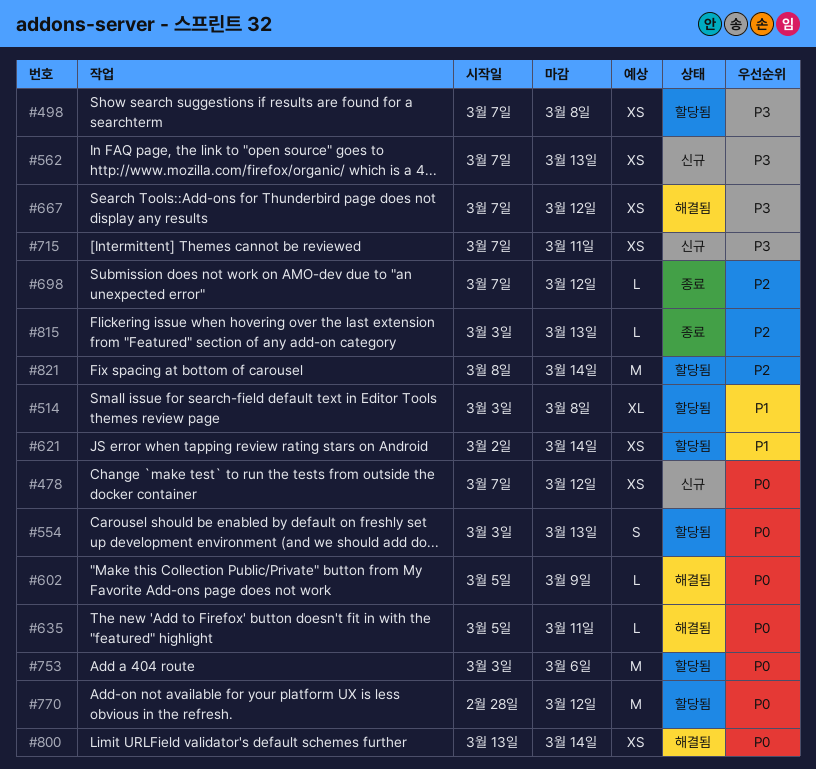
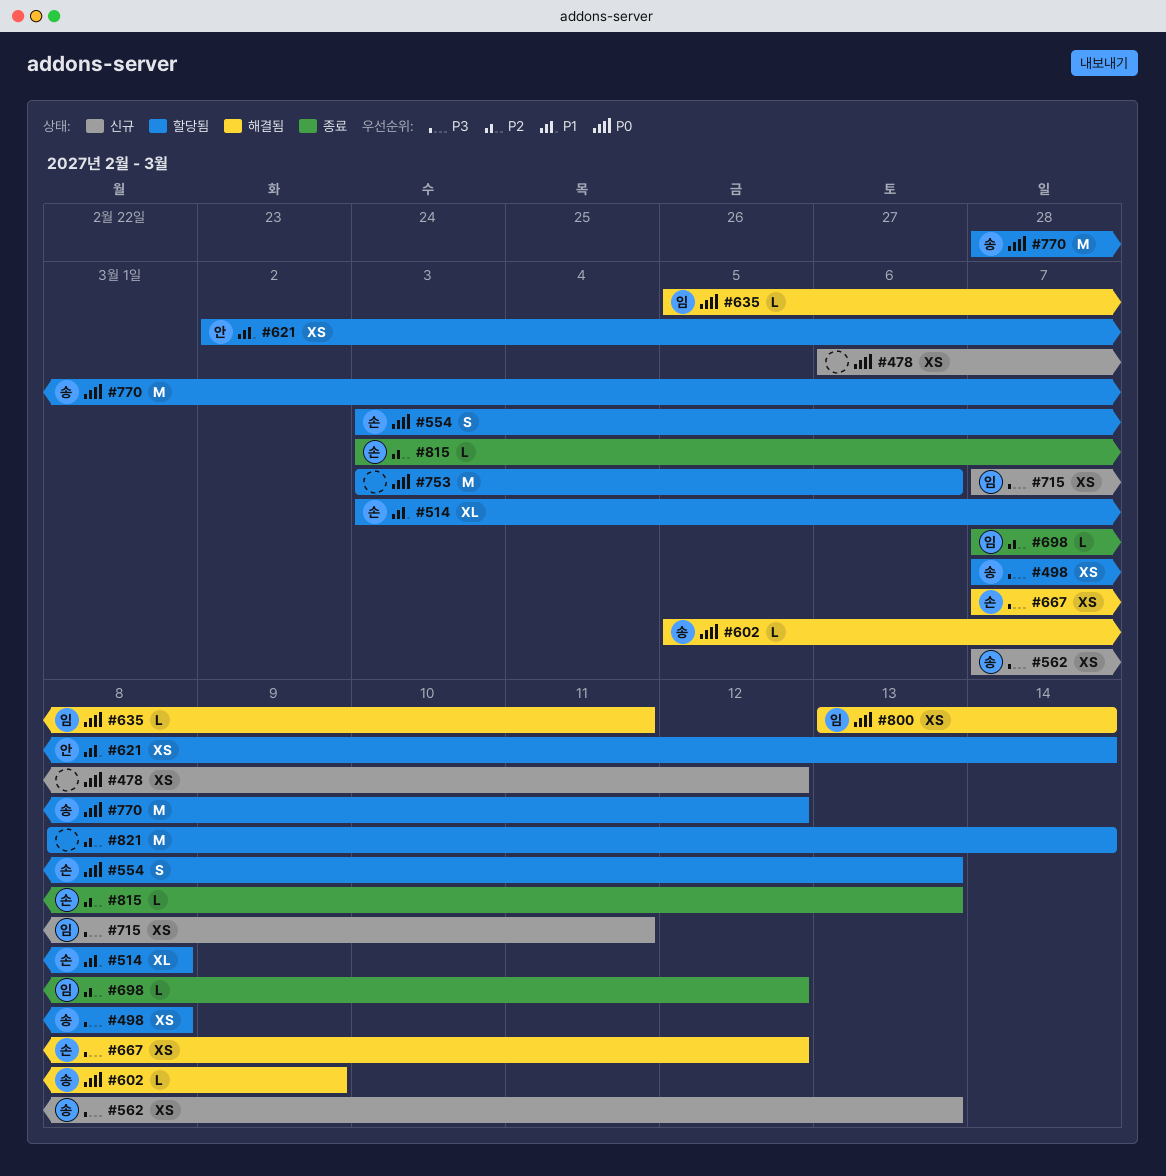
#478, start: Mar 7 -> Mar 6

